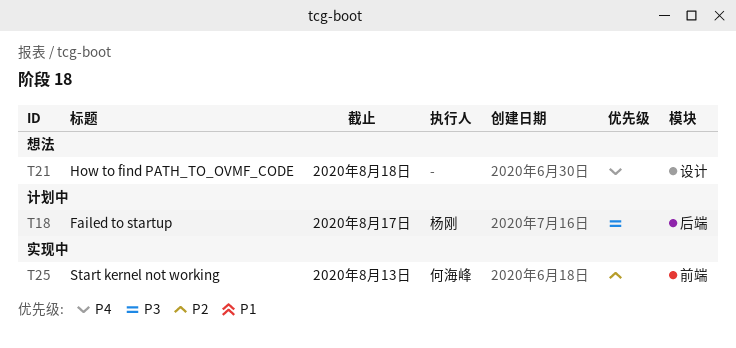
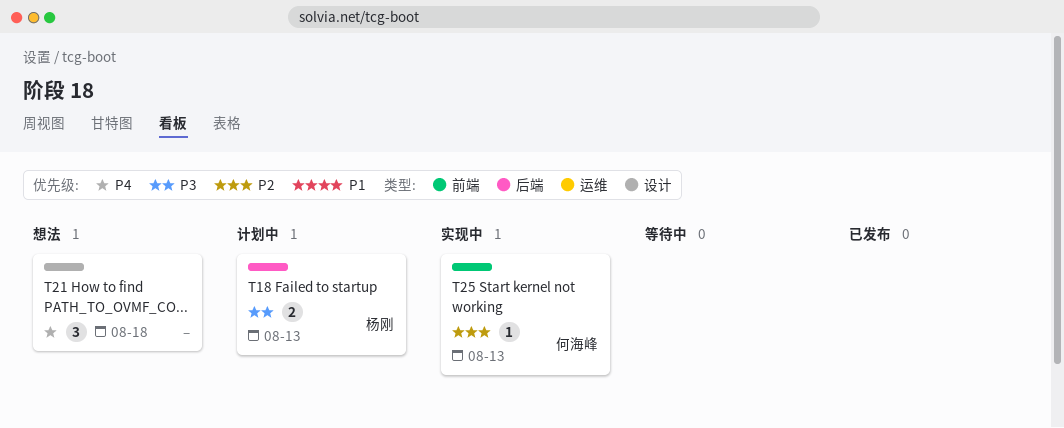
T18, due: Aug 17 -> Aug 13

